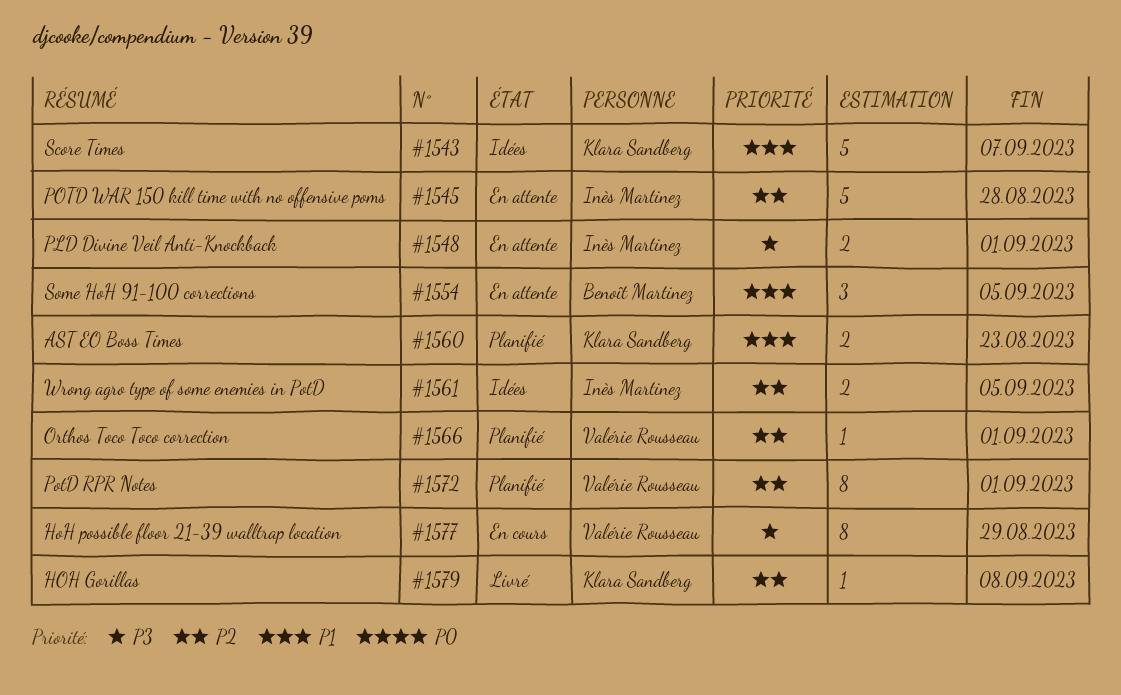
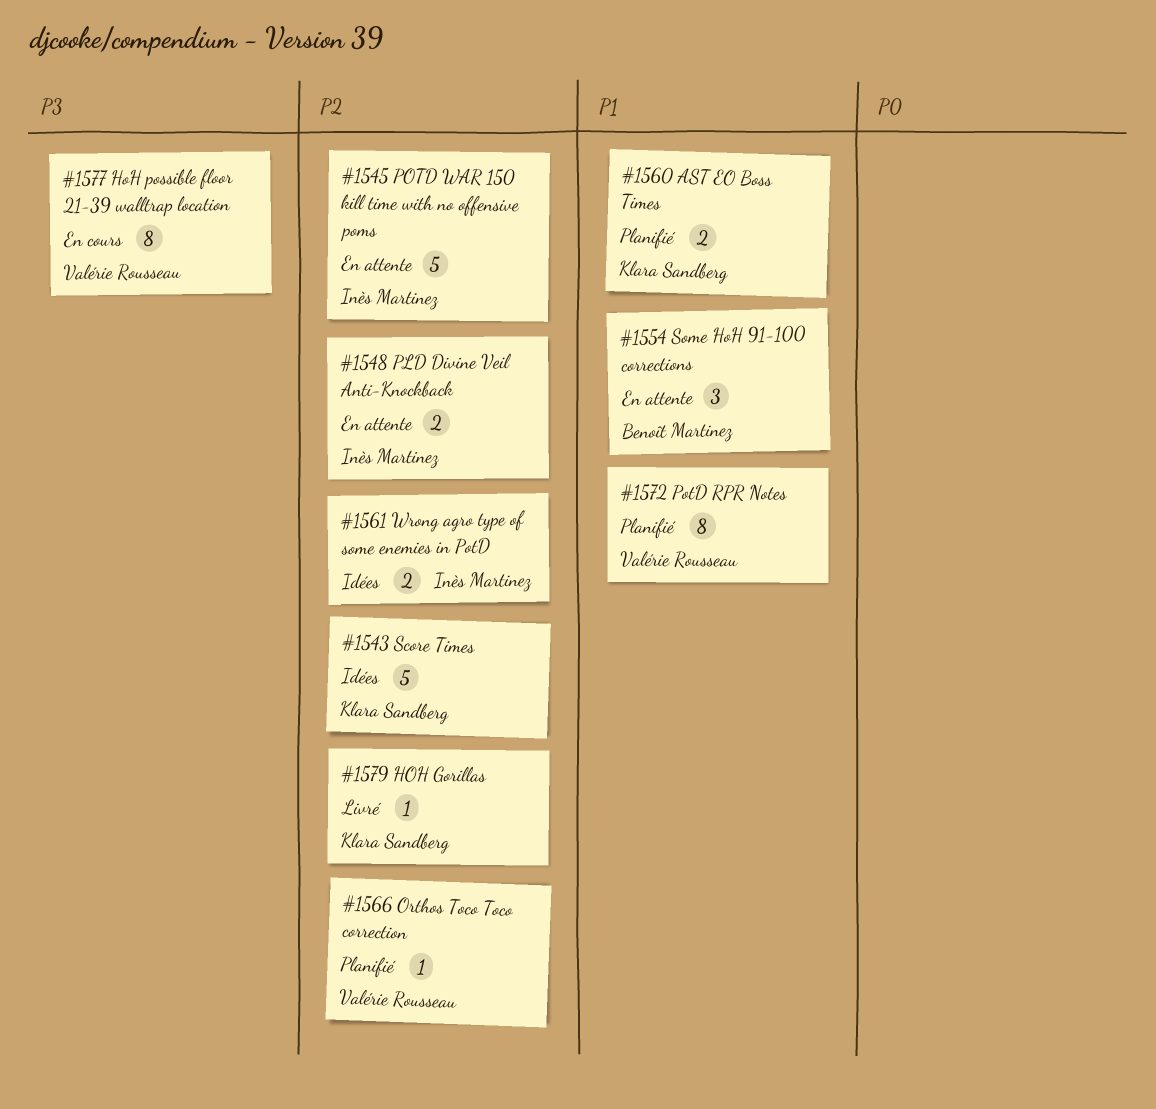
#1543, priority: P1 -> P2
#1548, priority: P3 -> P2
#1572, priority: P2 -> P1

